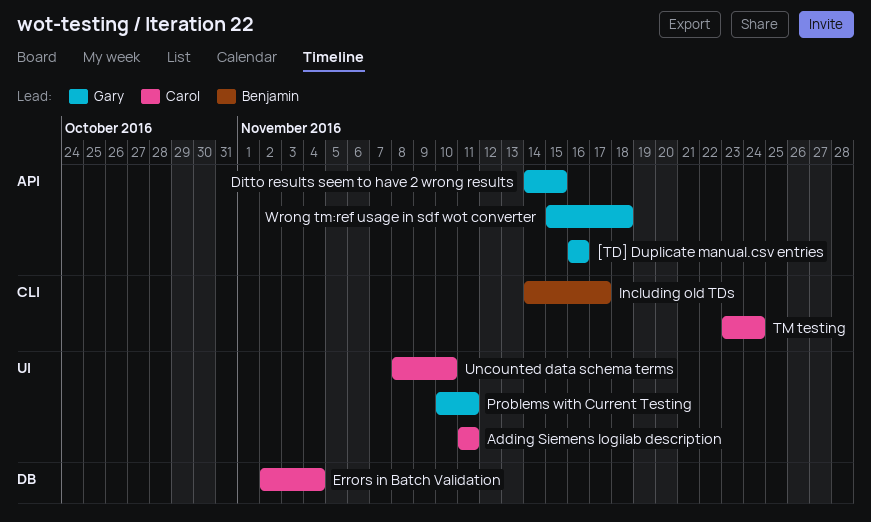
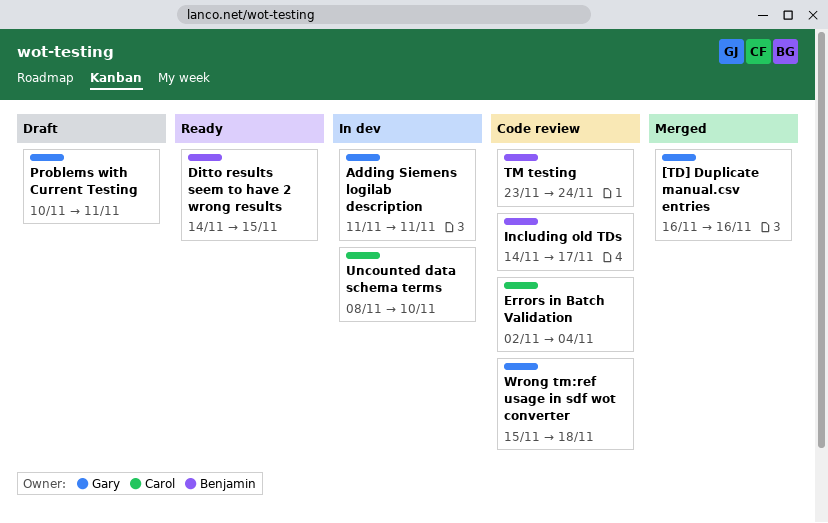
Adding Siemens logilab description, owner: Carol -> Gary
Ditto results seem to have 2 wrong results, owner: Gary -> Benjamin
TM testing, owner: Carol -> Benjamin

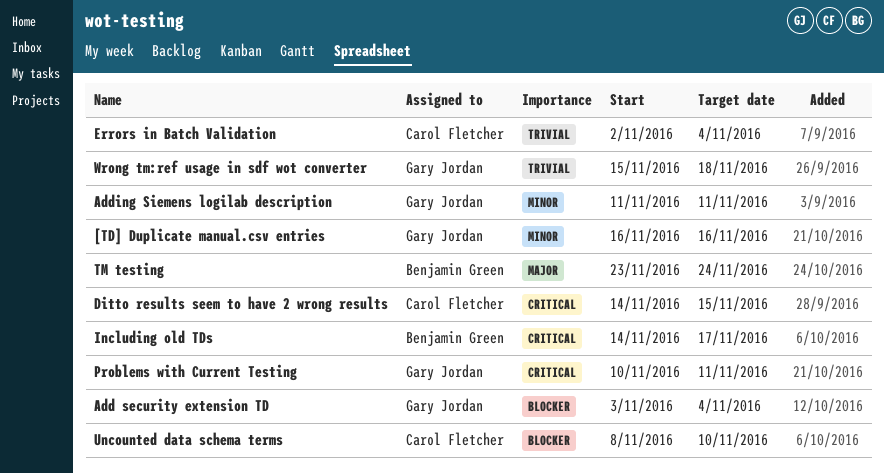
Add security extension TD: none -> present
Ditto results seem to have 2 wrong results, owner: Benjamin Green -> Carol Fletcher

